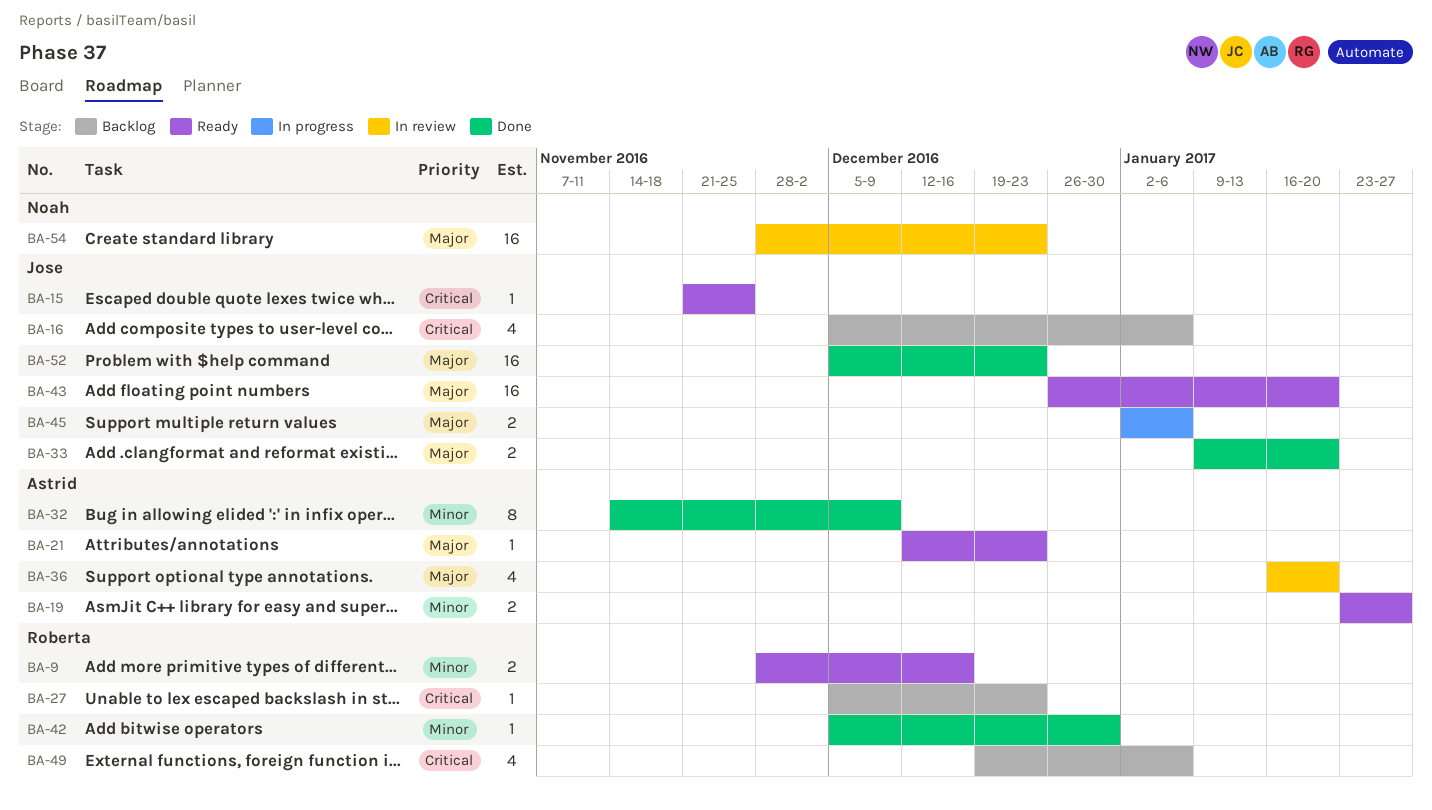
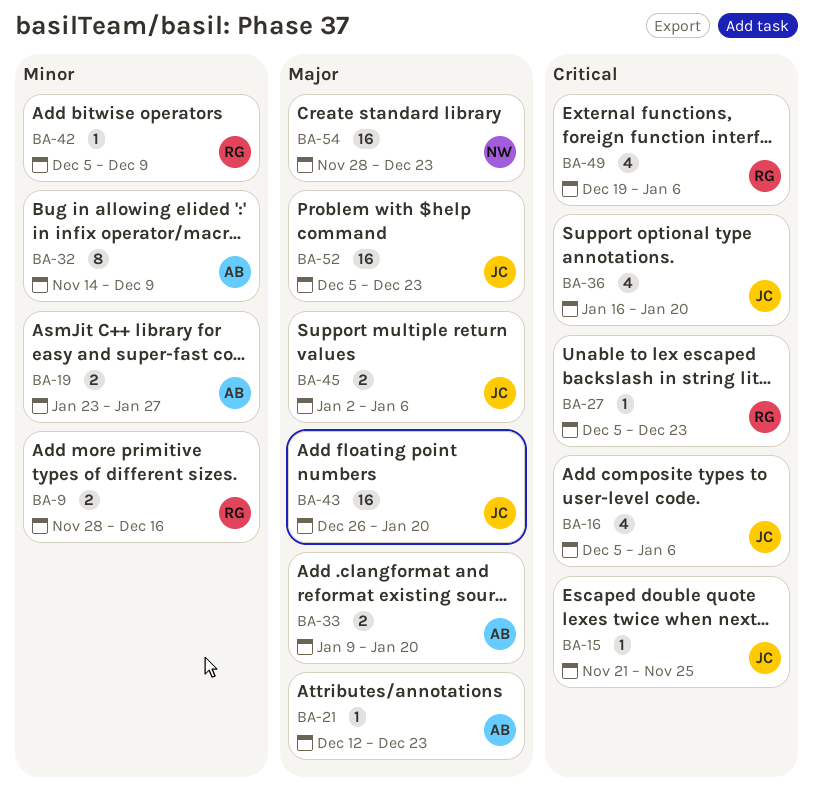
BA-33, owner: Jose -> Astrid
BA-36, owner: Astrid -> Jose
BA-36, priority: Major -> Critical
BA-42, due: Dec 30 -> Dec 9

